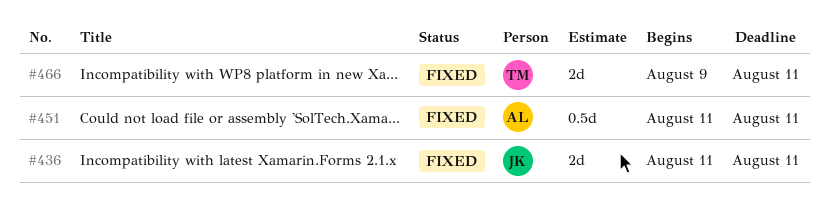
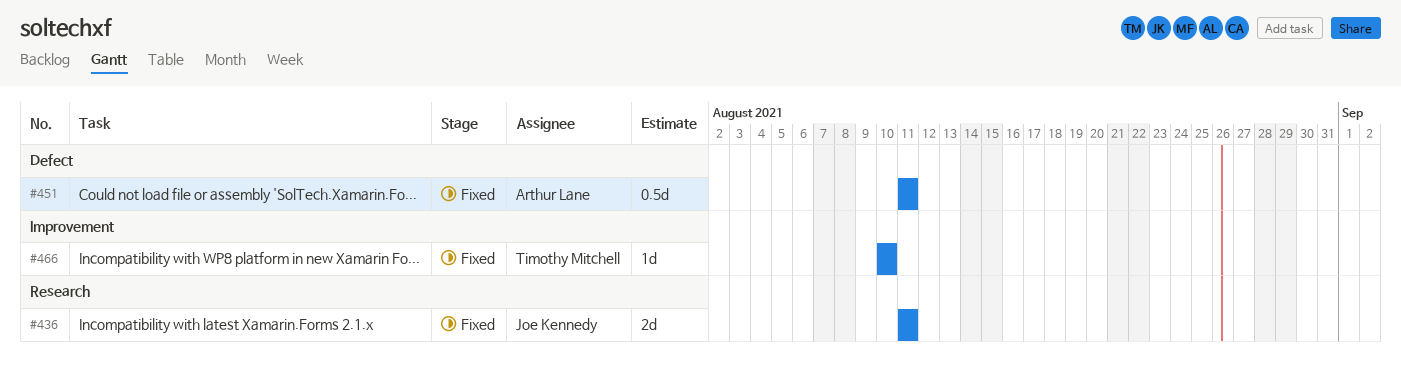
#466, estimate: 2d -> 1d
#466, start: Aug 9 -> Aug 10
#466, due: Aug 11 -> Aug 10

